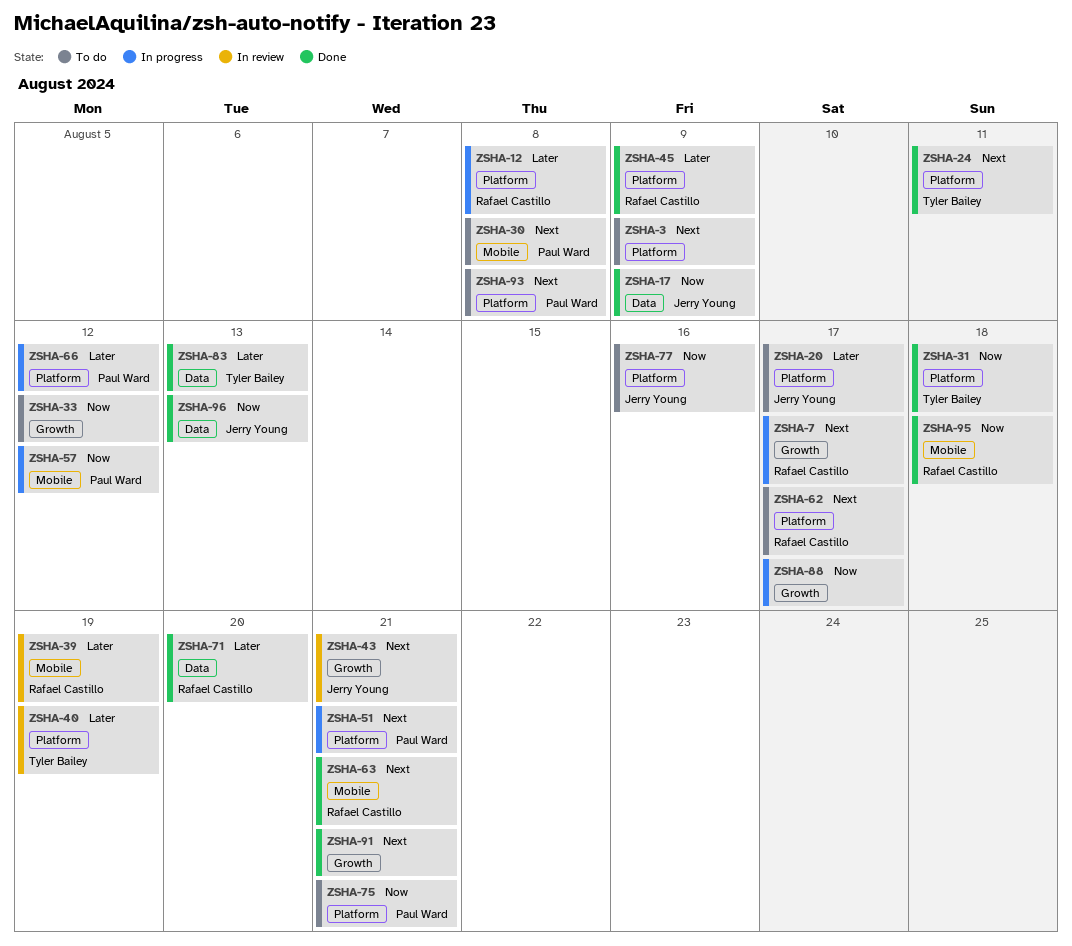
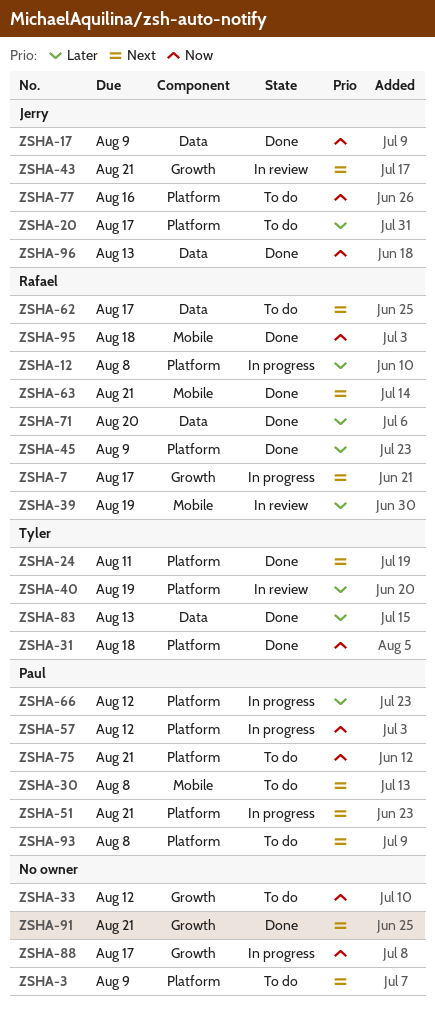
ZSHA-57, label: Mobile -> Platform
ZSHA-62, label: Platform -> Data

